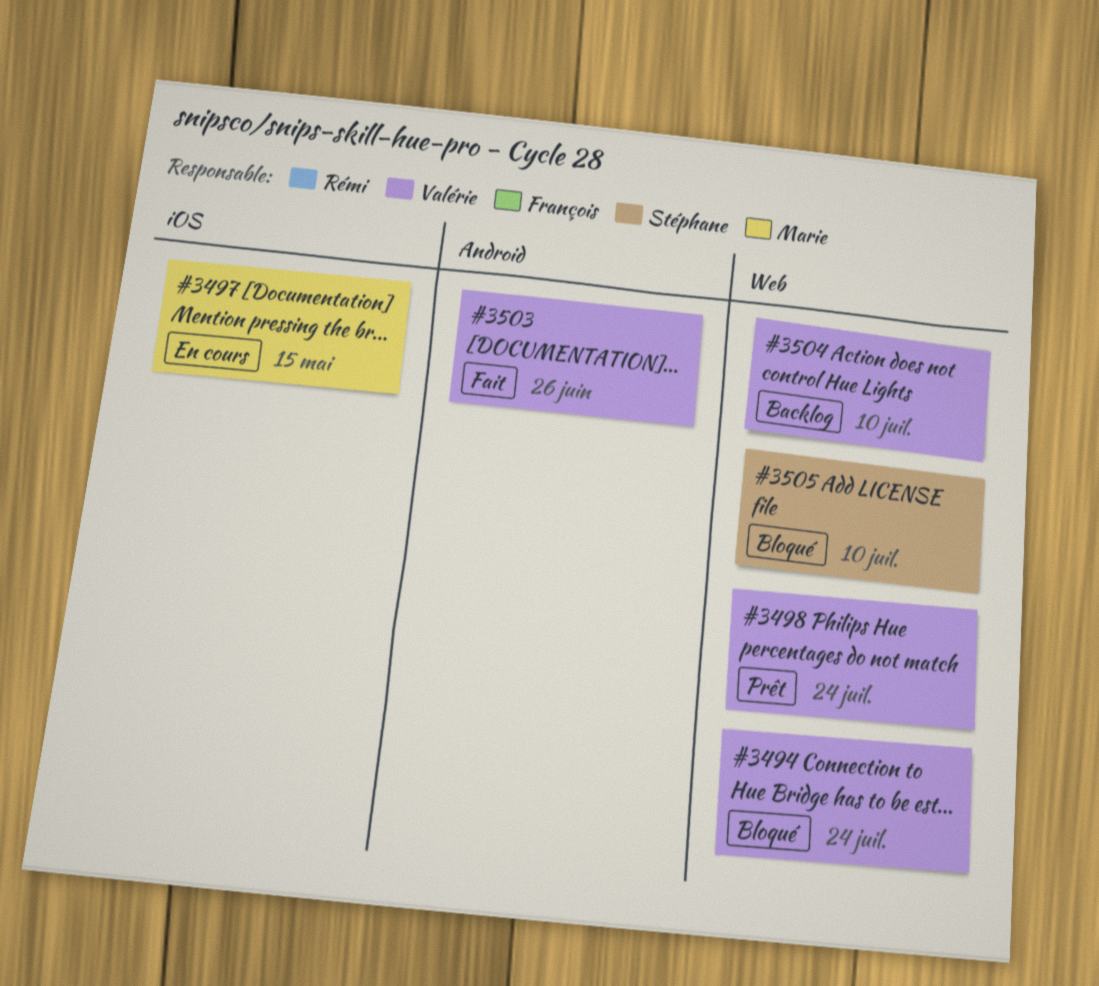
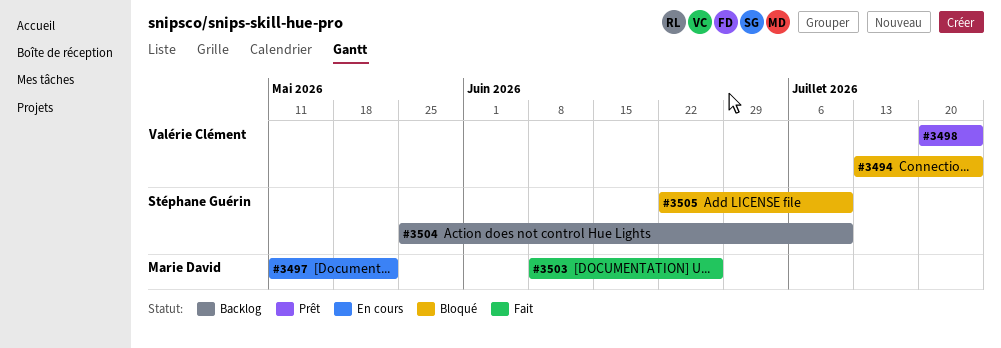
#3497, due: May 15 -> May 22
#3503, owner: Valérie Clément -> Marie David
#3504, owner: Valérie Clément -> Stéphane Guérin

